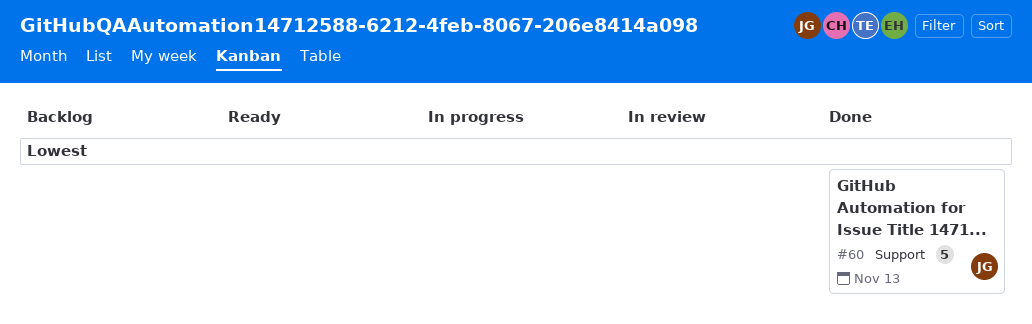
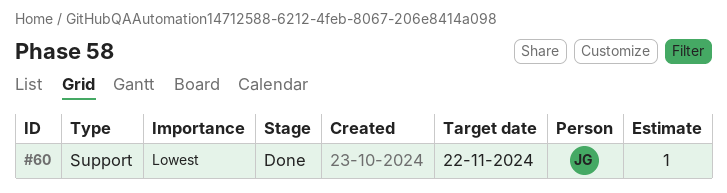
#60, estimate: 5 -> 1
#60, due: Nov 13 -> Nov 22

